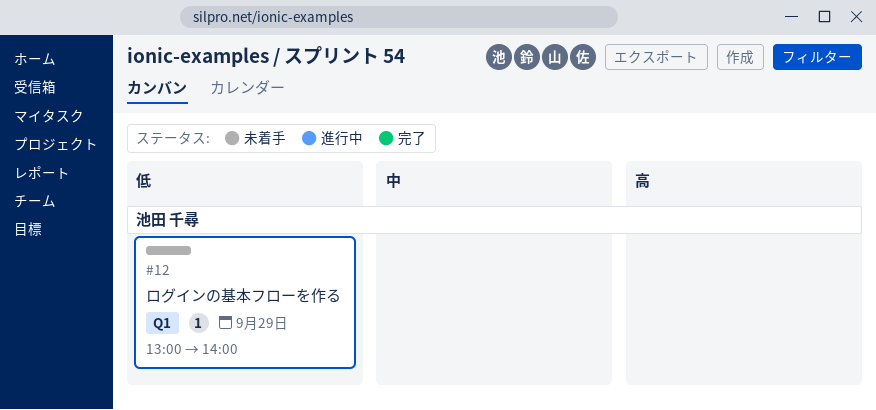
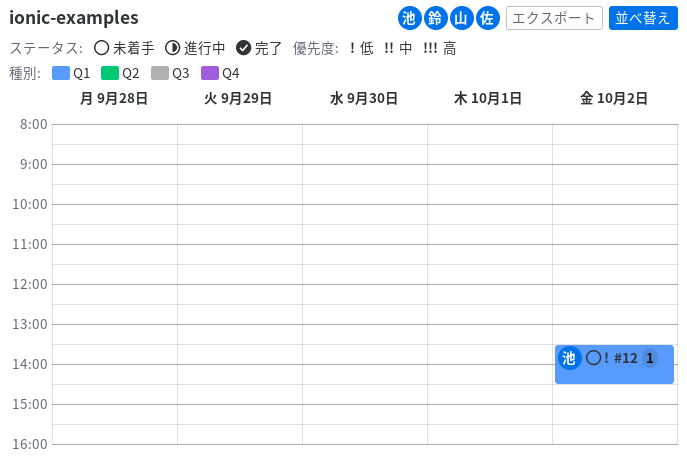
#12, day: Sep 29 -> Oct 2
#12, begins: 13:00 -> 13:30
#12, ends: 14:00 -> 14:30

